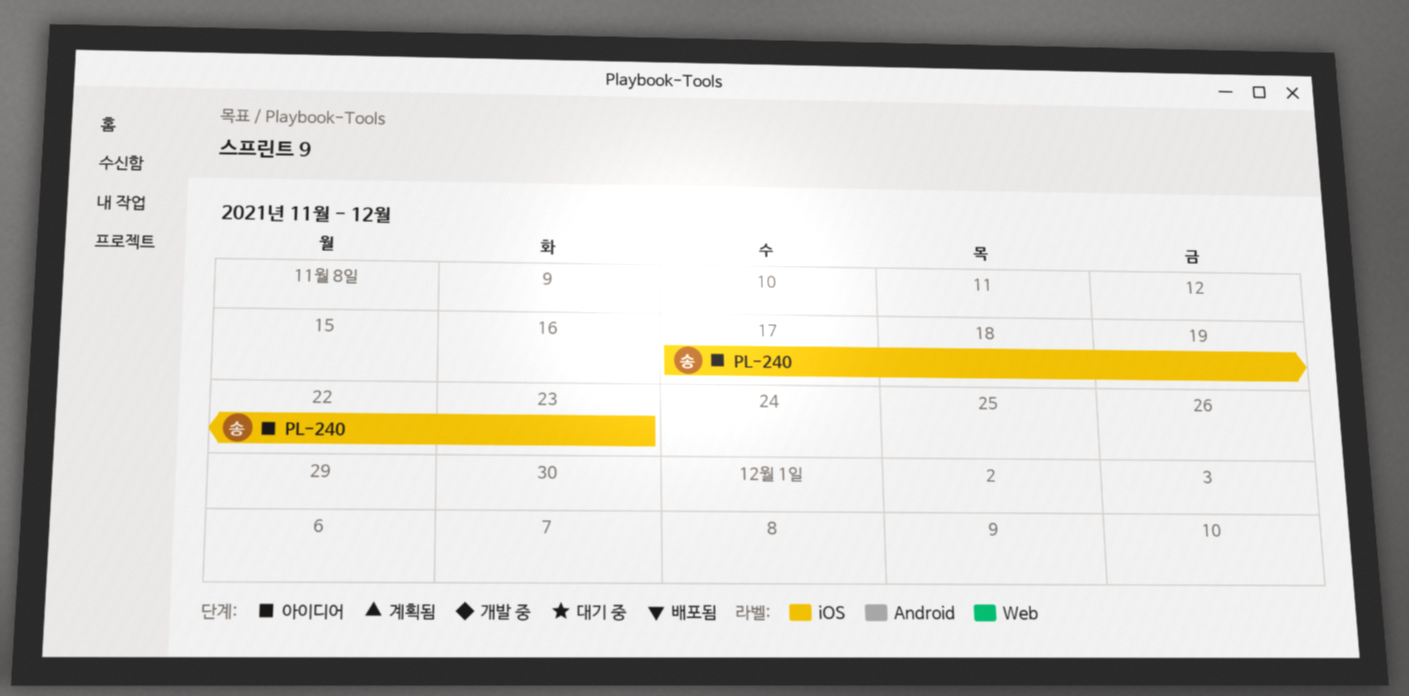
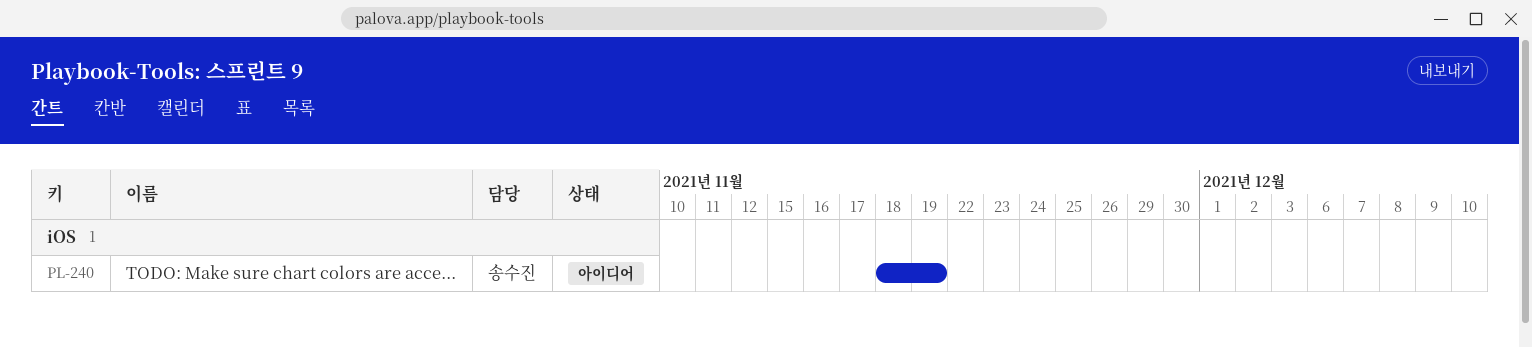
PL-240, start: Nov 17 -> Nov 18
PL-240, due: Nov 23 -> Nov 19

